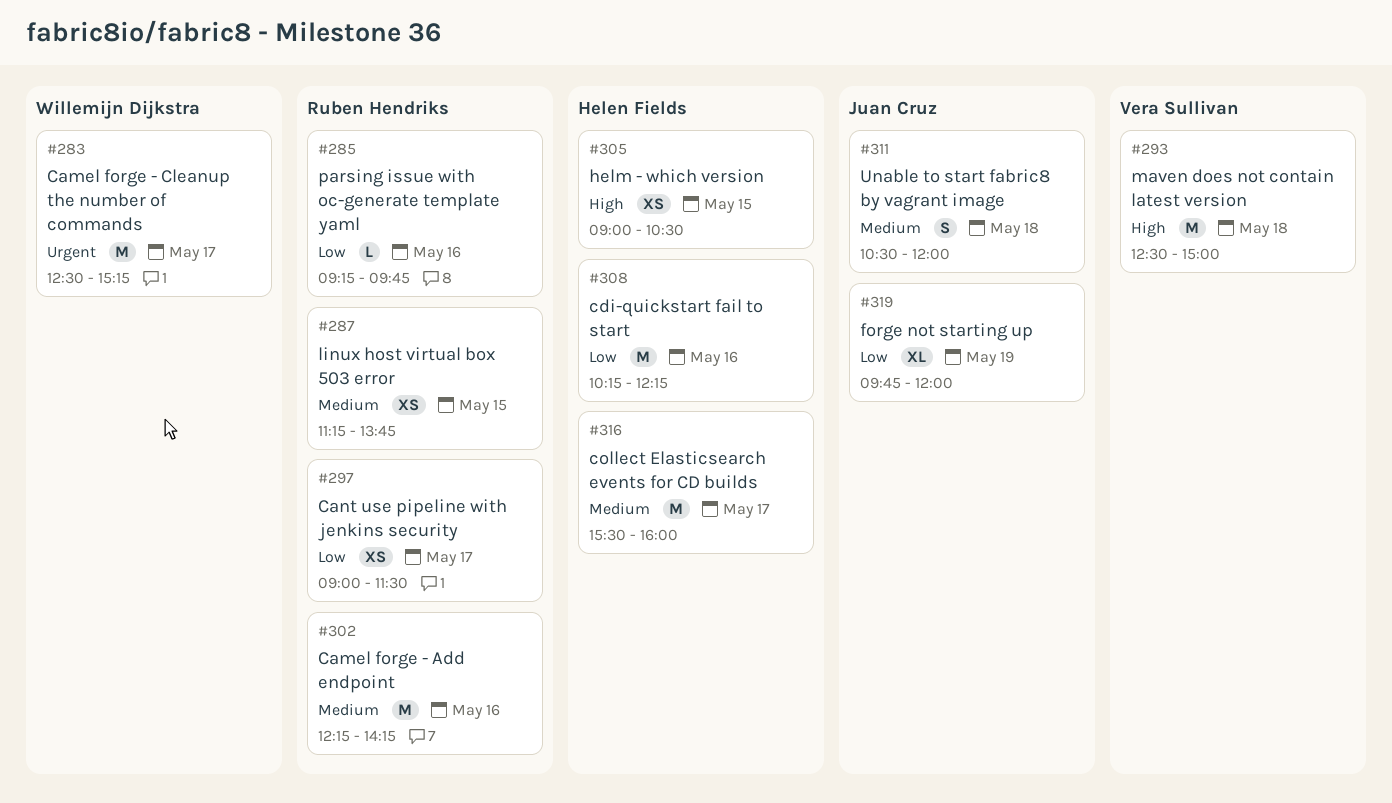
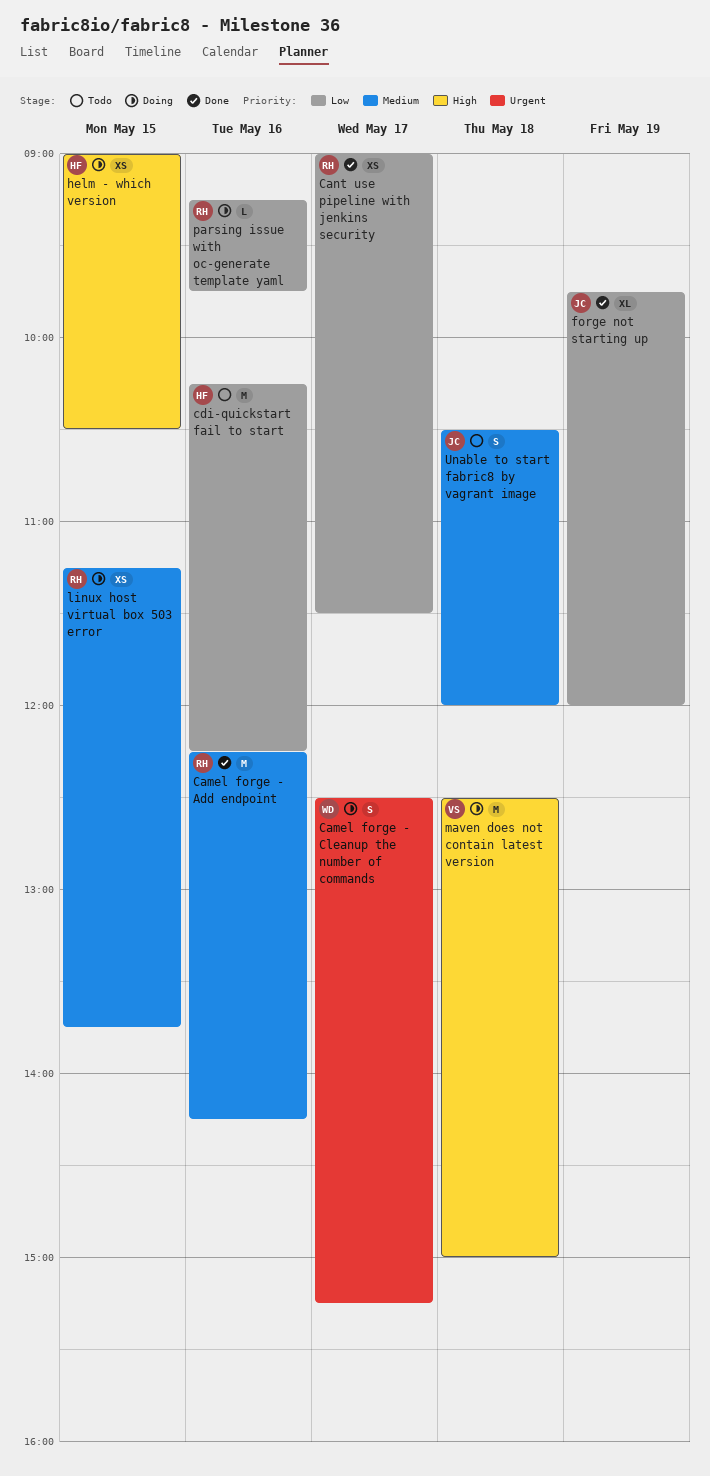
Camel forge - Cleanup the number of commands, estimate: M -> S
collect Elasticsearch events for CD builds: present -> none

